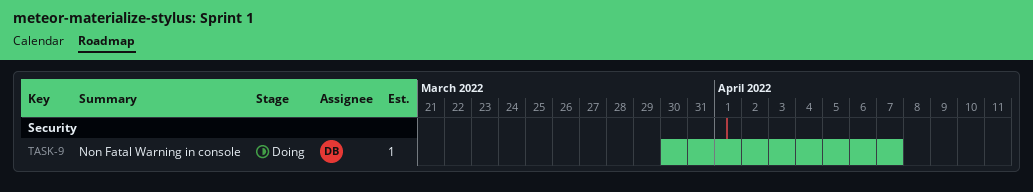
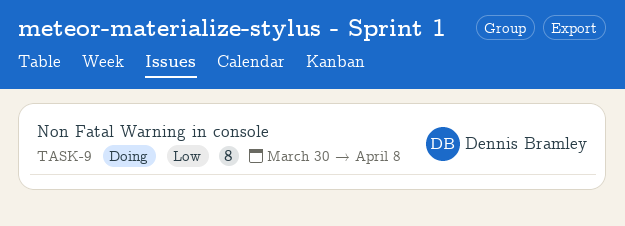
TASK-9, estimate: 1 -> 8
TASK-9, due: Apr 7 -> Apr 8

